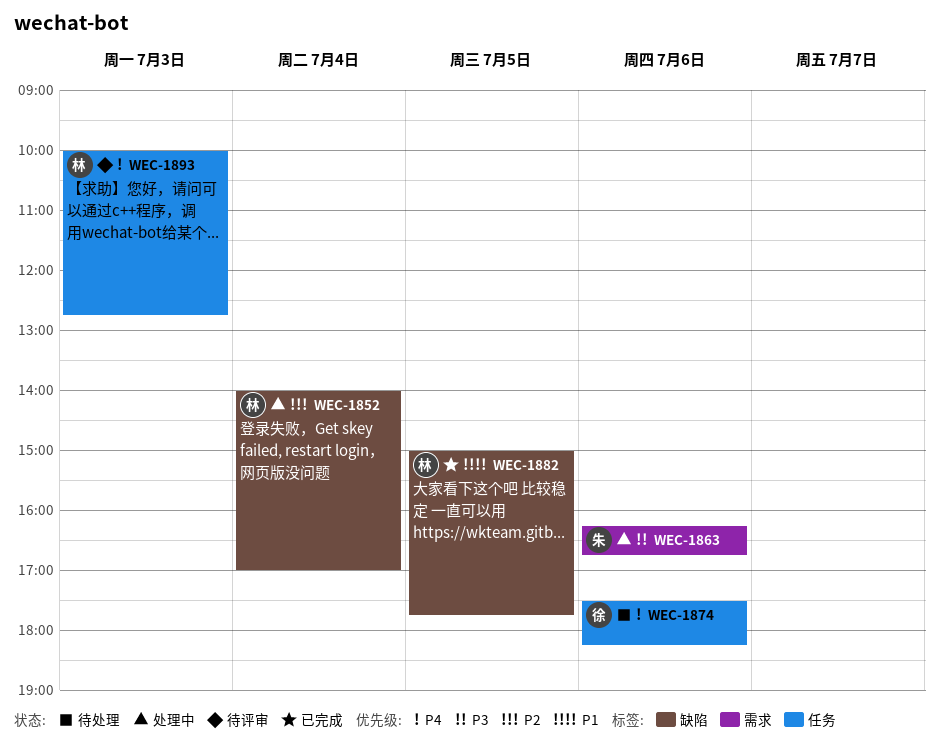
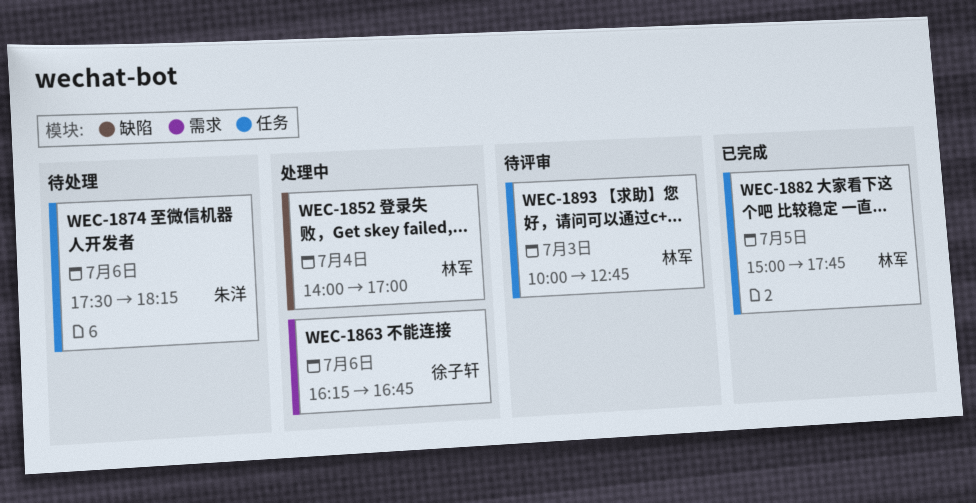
WEC-1863, owner: 朱洋 -> 徐子轩
WEC-1874, owner: 徐子轩 -> 朱洋
WEC-1882, label: 缺陷 -> 任务

